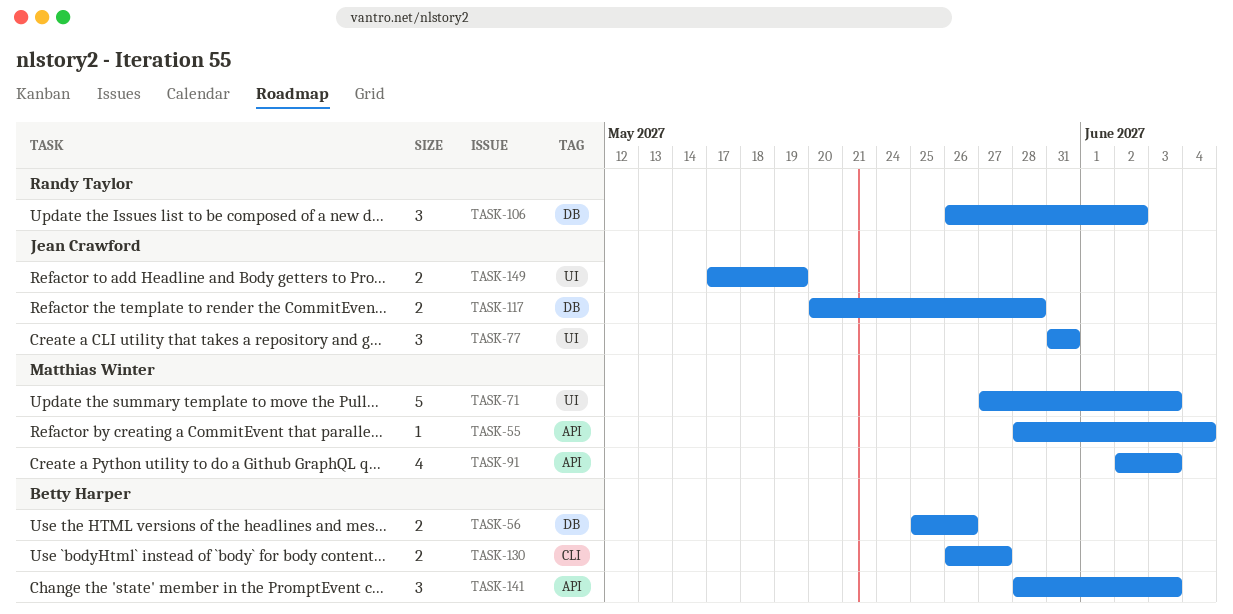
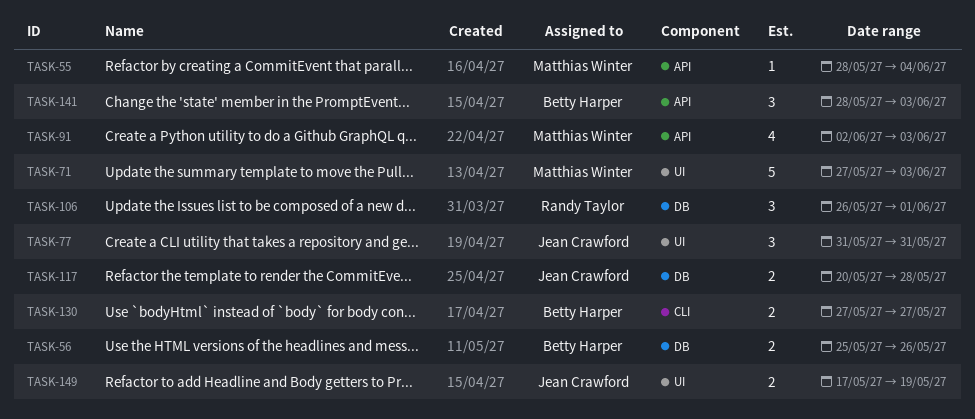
TASK-106, due: Jun 2 -> Jun 1
TASK-130, start: May 26 -> May 27

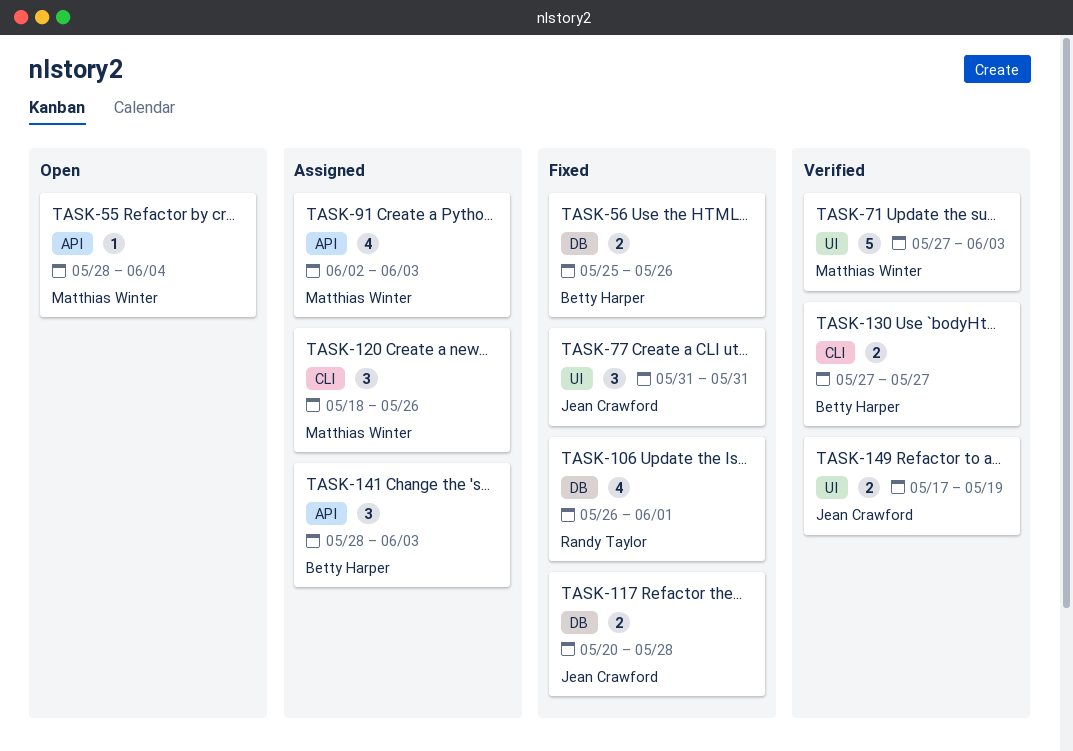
TASK-106, estimate: 3 -> 4
TASK-120: none -> present

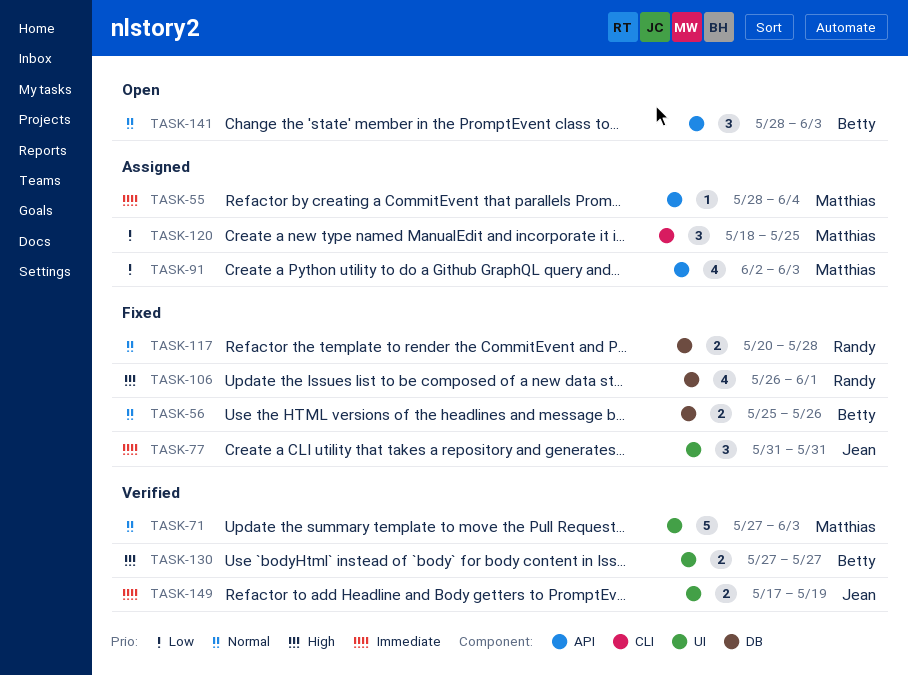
TASK-55, status: Open -> Assigned
TASK-117, owner: Jean Crawford -> Randy Taylor
TASK-120, due: May 26 -> May 25
TASK-130, label: CLI -> UI
TASK-141, status: Assigned -> Open

